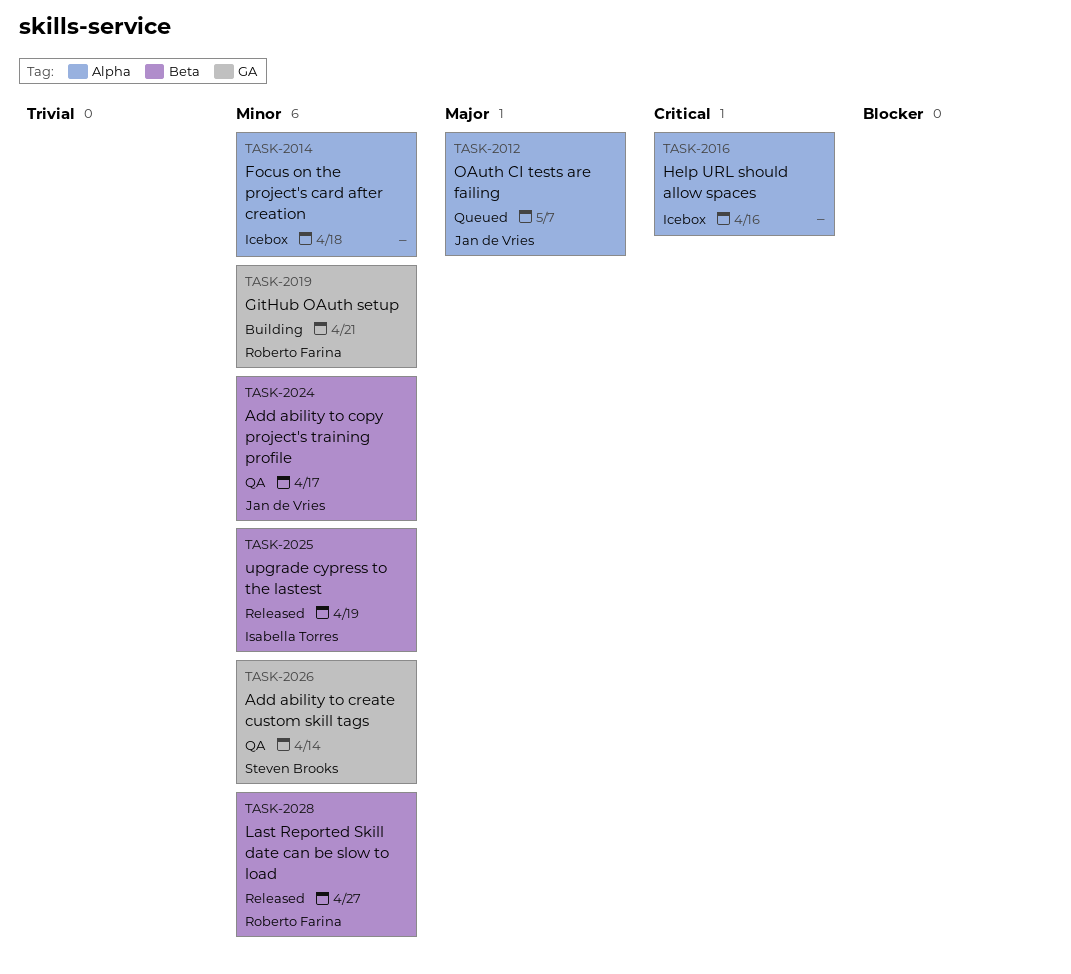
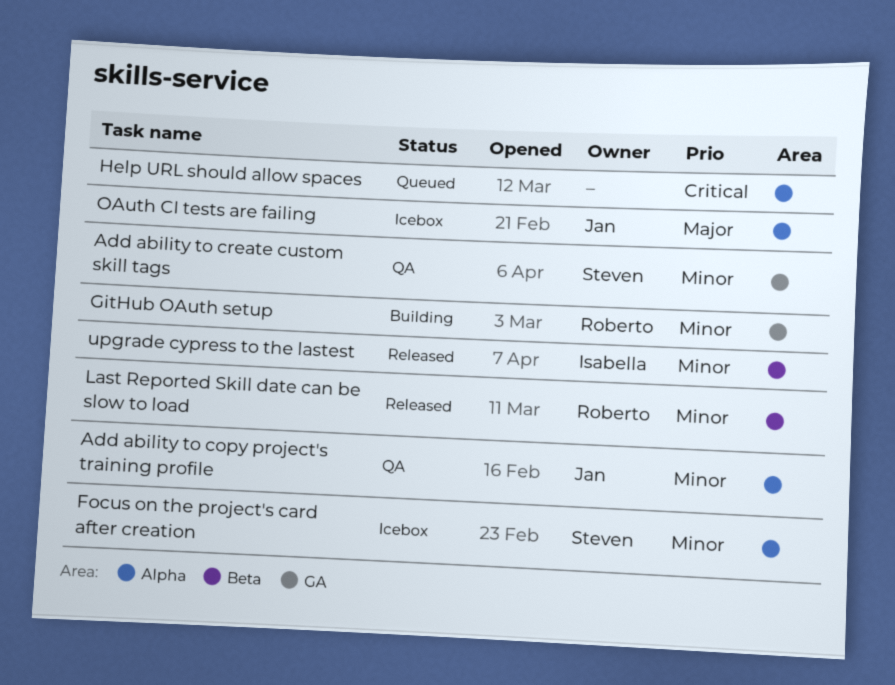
Add ability to copy project's training profile, label: Beta -> Alpha
Focus on the project's card after creation, owner: none -> Steven Brooks
Help URL should allow spaces, status: Icebox -> Queued
OAuth CI tests are failing, status: Queued -> Icebox

